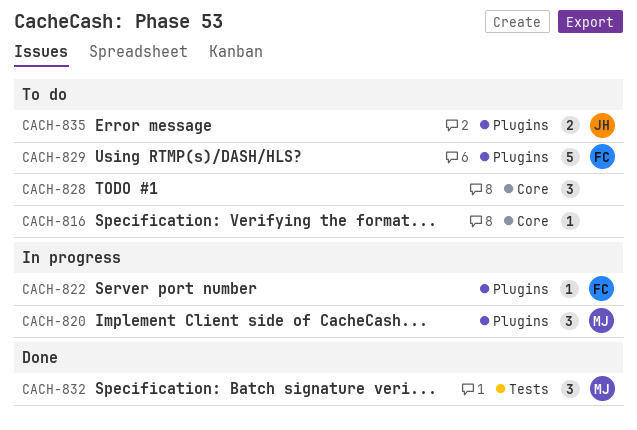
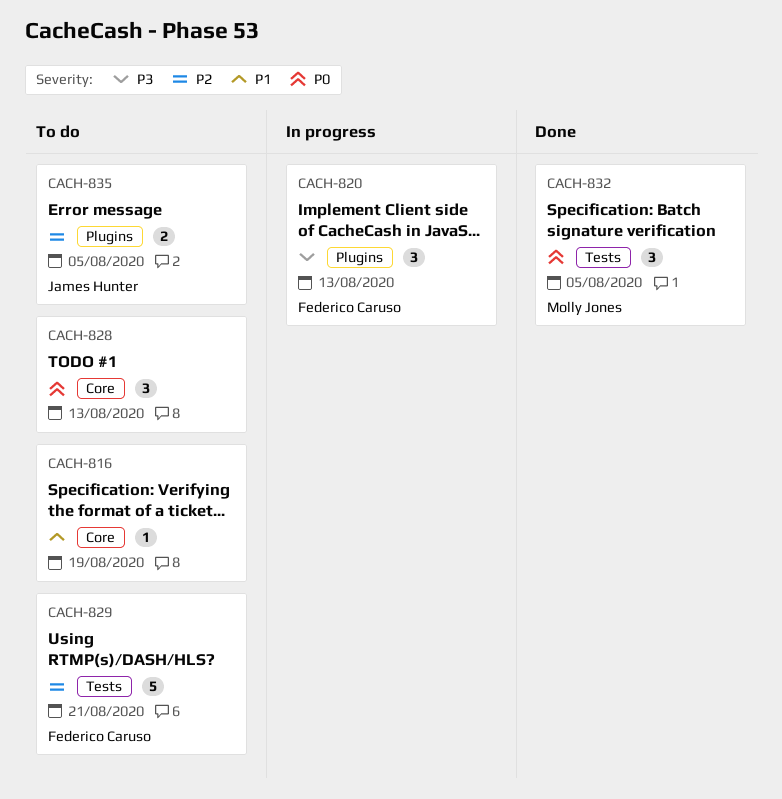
CACH-820, owner: Molly Jones -> Federico Caruso
CACH-822: present -> none
CACH-829, label: Plugins -> Tests

